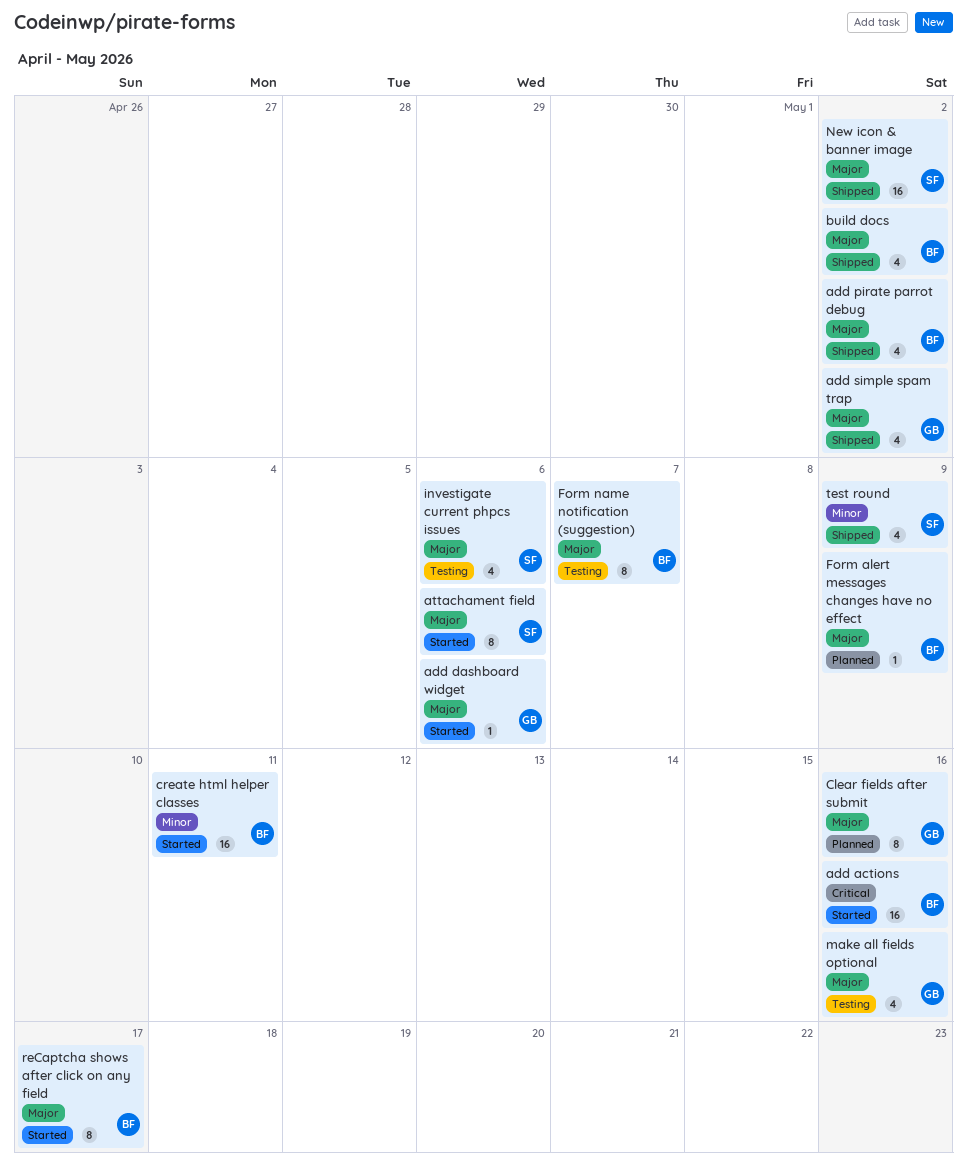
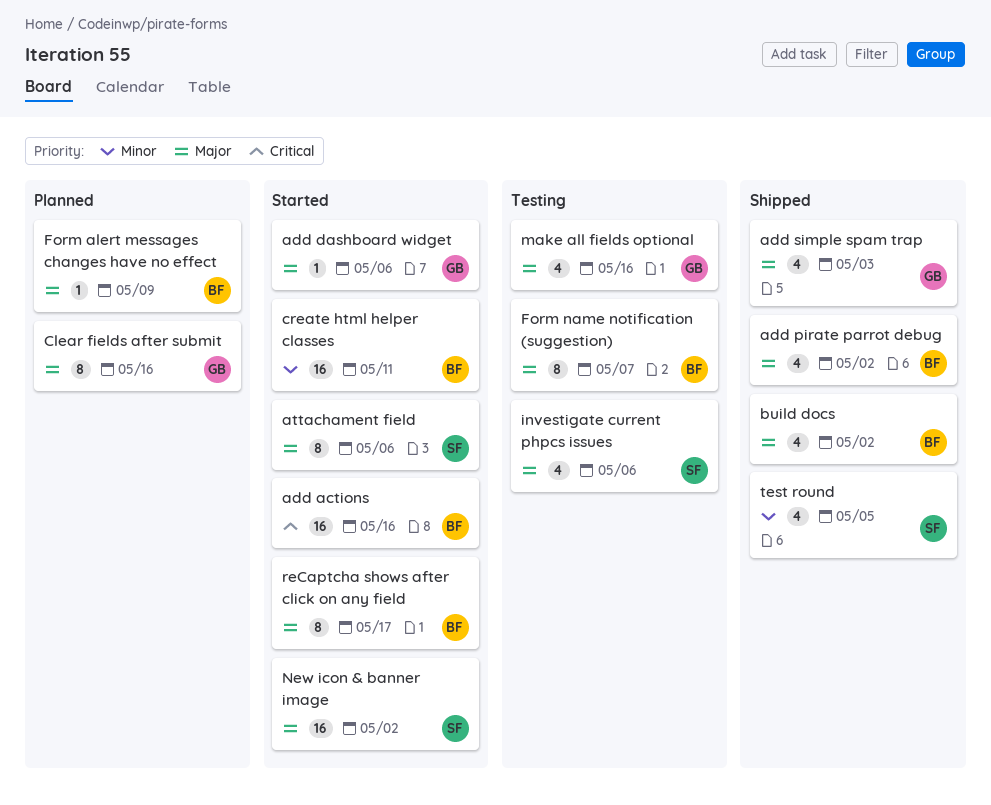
add simple spam trap, due: May 2 -> May 3
New icon & banner image, status: Shipped -> Started
test round, due: May 9 -> May 5

